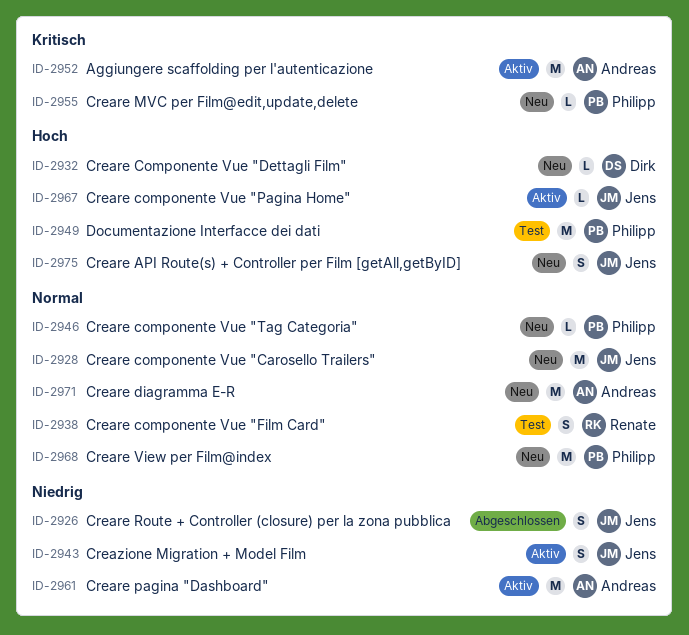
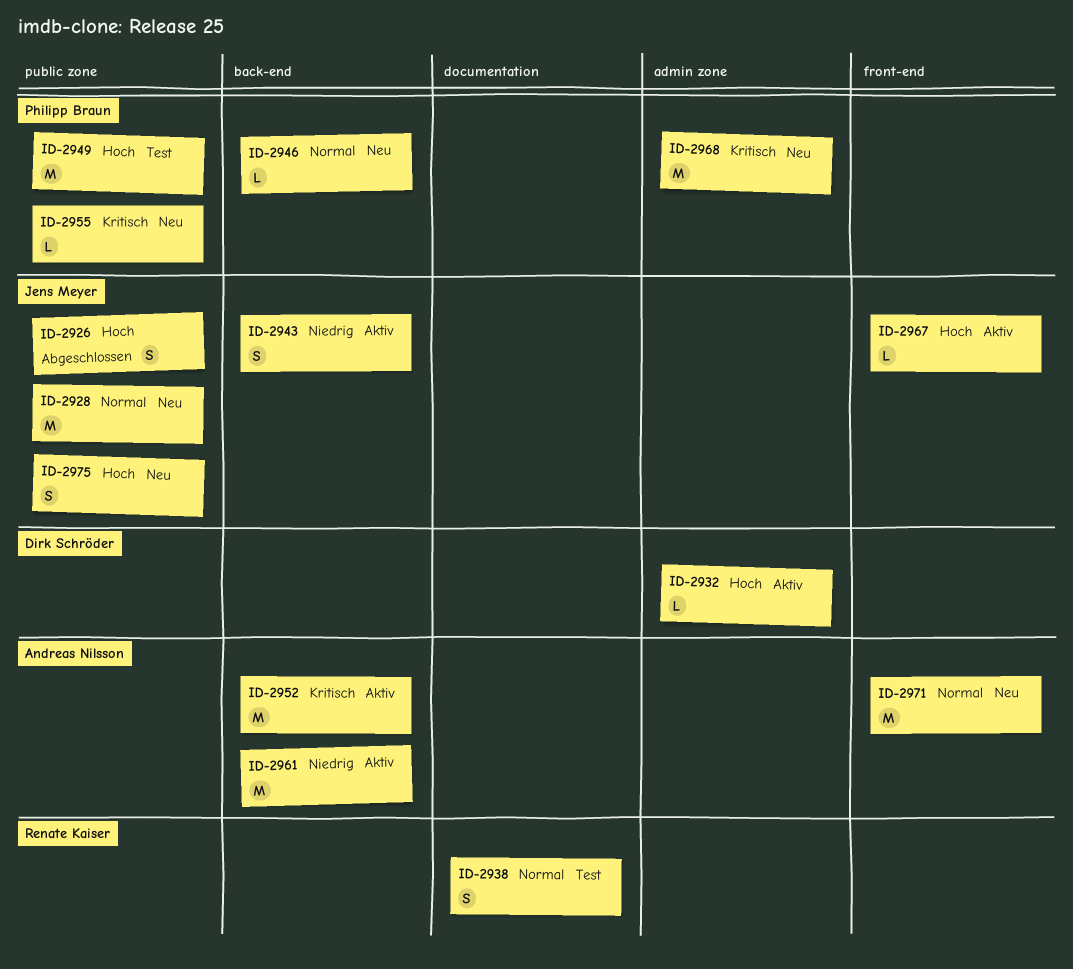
ID-2926, priority: Niedrig -> Hoch
ID-2932, status: Neu -> Aktiv
ID-2968, priority: Normal -> Kritisch

